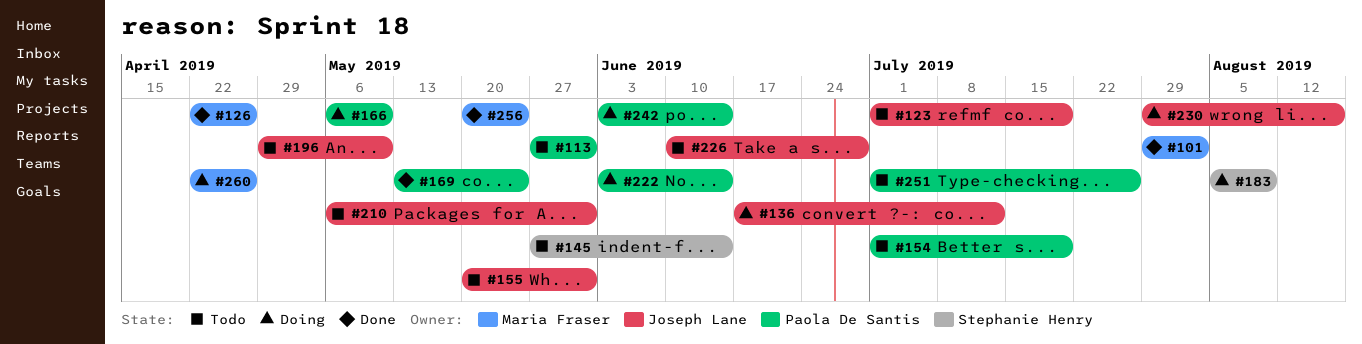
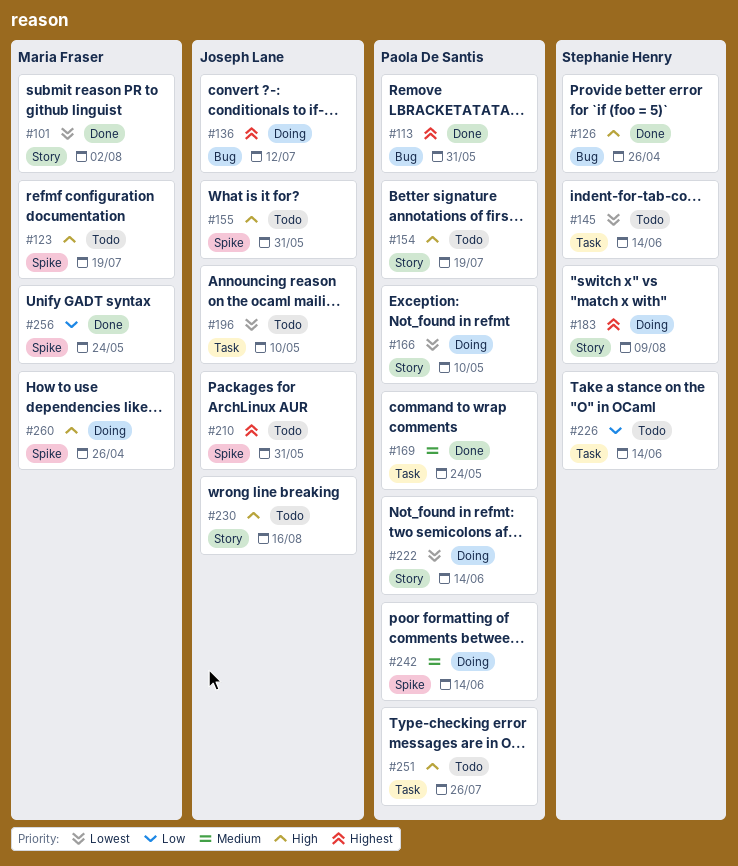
#113, status: Todo -> Done
#123, owner: Joseph Lane -> Maria Fraser
#126, owner: Maria Fraser -> Stephanie Henry
#226, owner: Joseph Lane -> Stephanie Henry
#226, due: Jun 28 -> Jun 14
#230, status: Doing -> Todo

